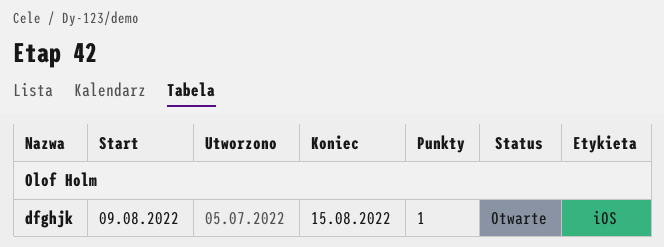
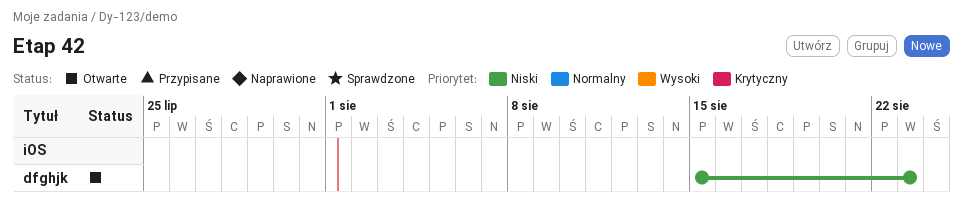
dfghjk, start: Aug 9 -> Aug 15
dfghjk, due: Aug 15 -> Aug 23

